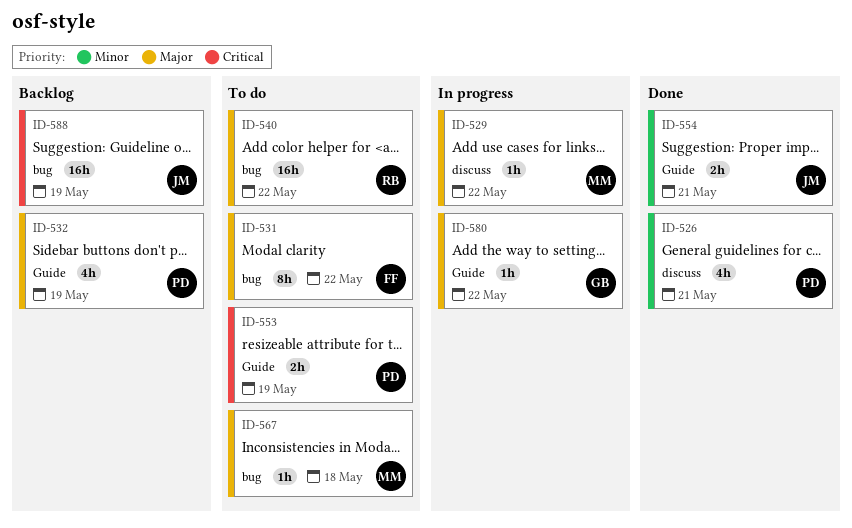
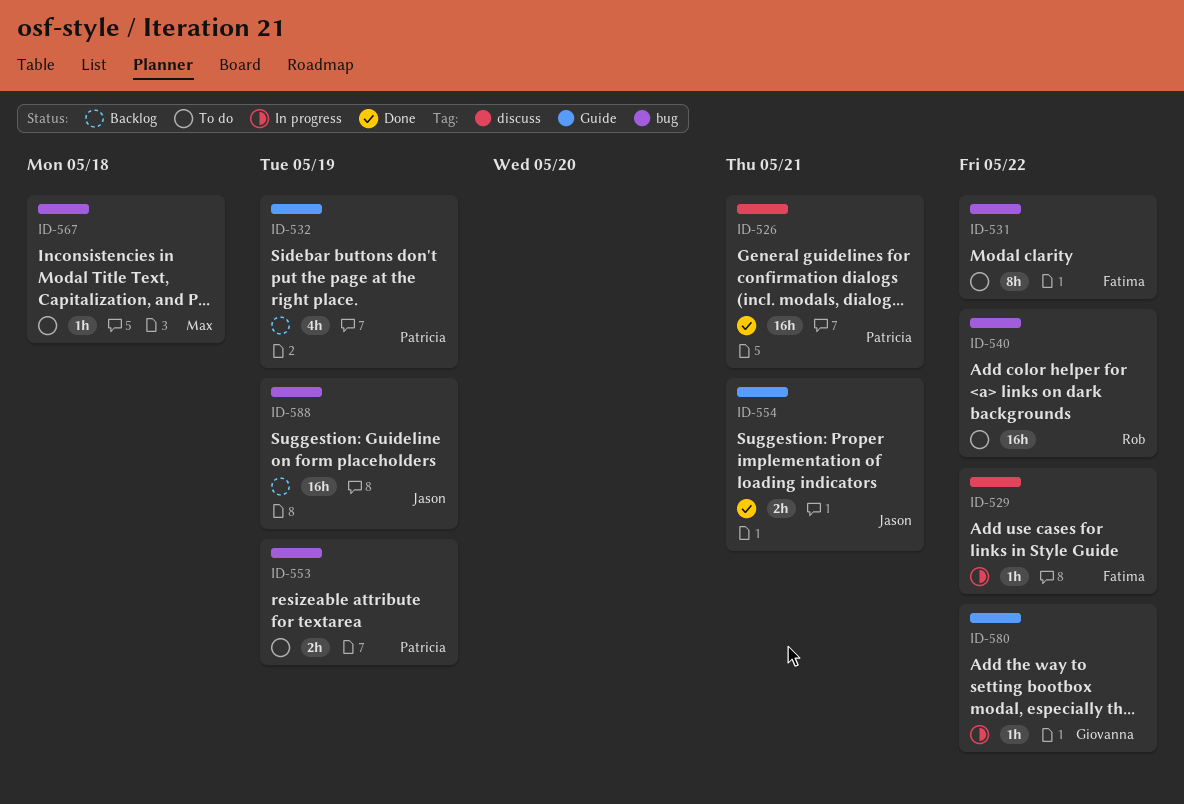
ID-526, estimate: 4h -> 16h
ID-529, owner: Max -> Fatima
ID-553, label: Guide -> bug

